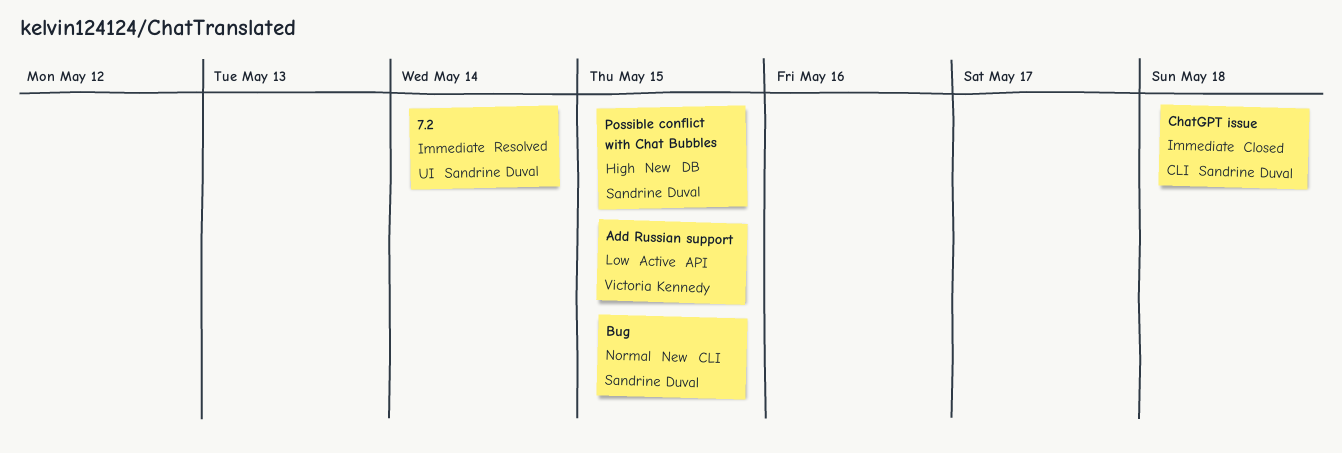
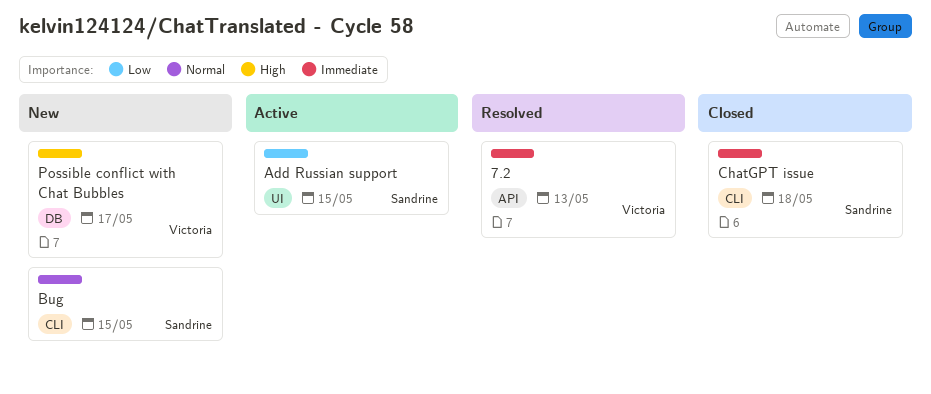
7.2, owner: Sandrine Duval -> Victoria Kennedy
7.2, label: UI -> API
7.2, due: May 14 -> May 13
Add Russian support, owner: Victoria Kennedy -> Sandrine Duval
Add Russian support, label: API -> UI
Possible conflict with Chat Bubbles, owner: Sandrine Duval -> Victoria Kennedy
Possible conflict with Chat Bubbles, due: May 15 -> May 17

